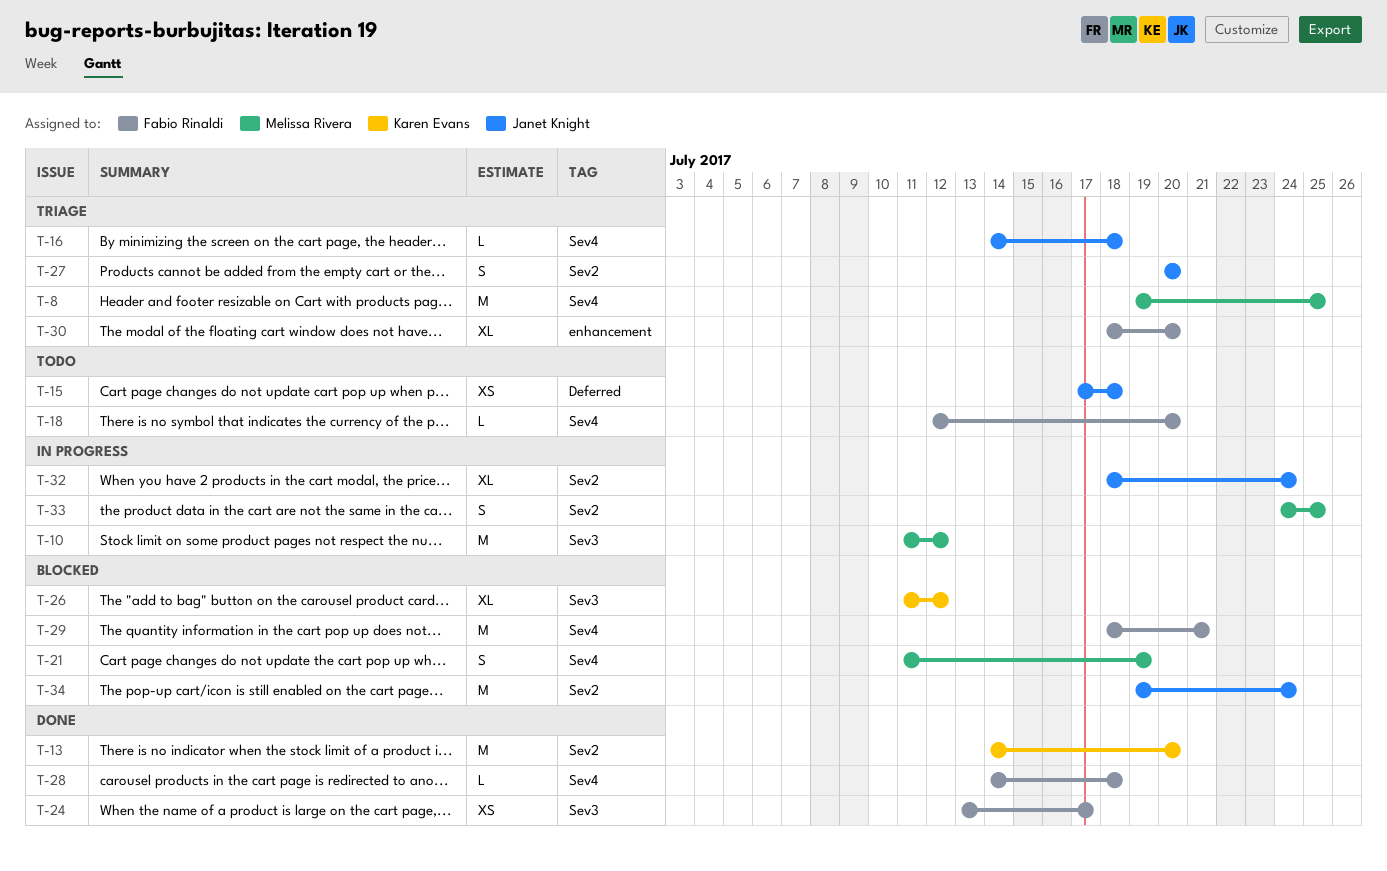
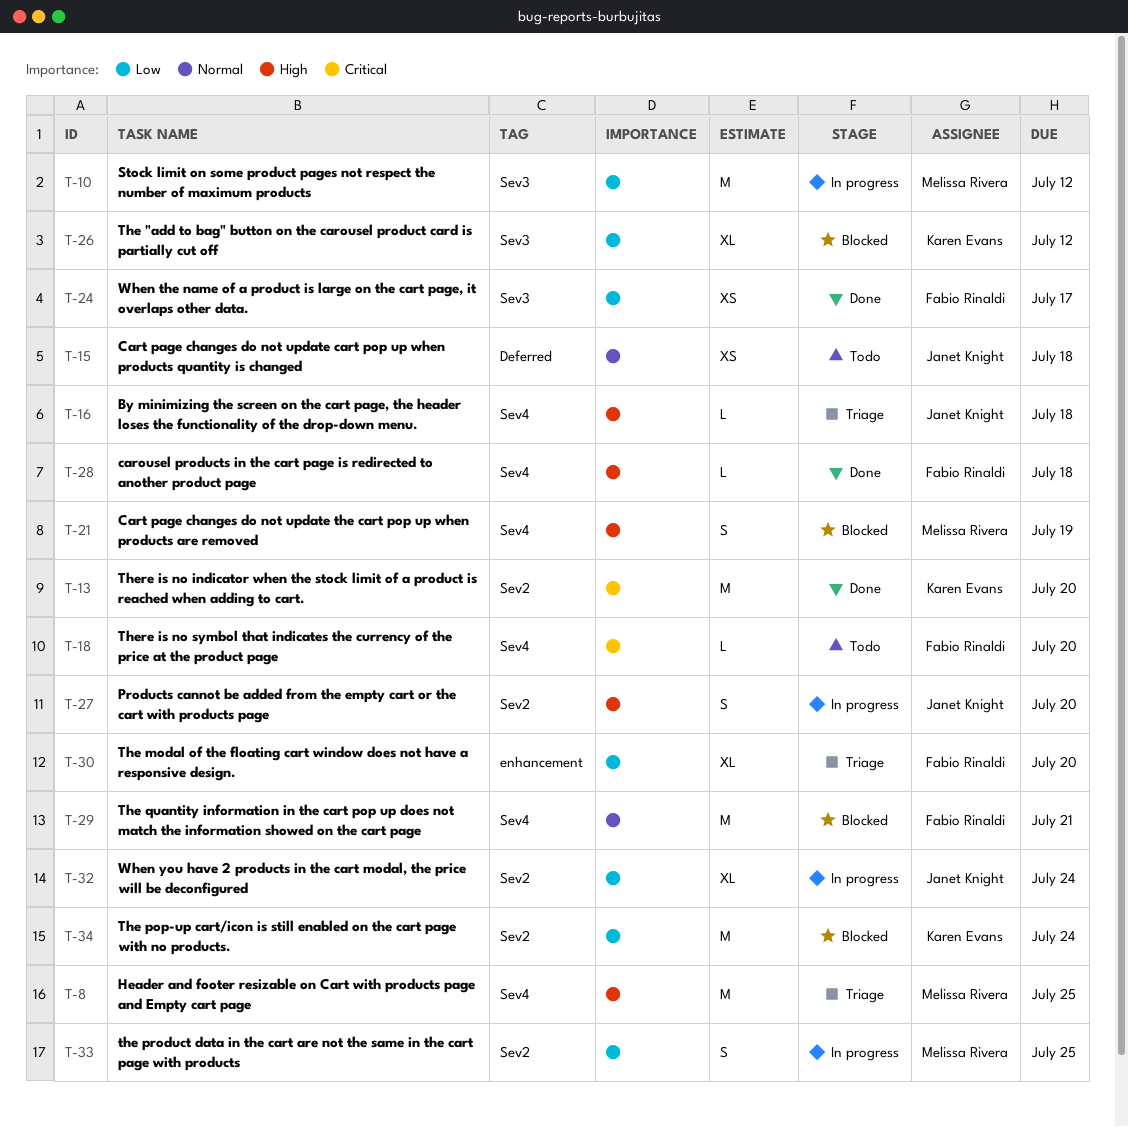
T-27, status: Triage -> In progress
T-34, owner: Janet Knight -> Karen Evans

